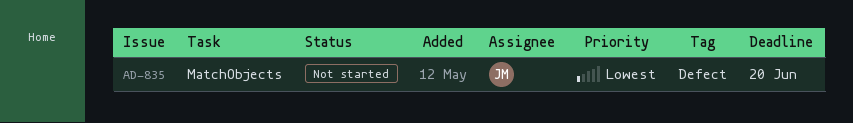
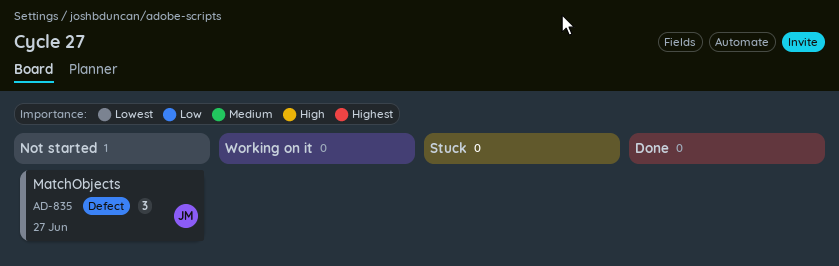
AD-835, due: Jun 20 -> Jun 27

